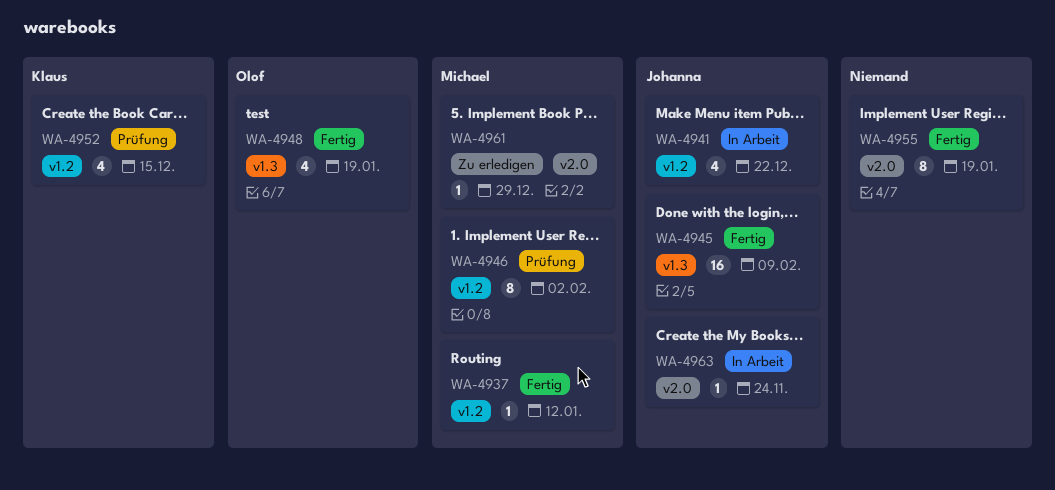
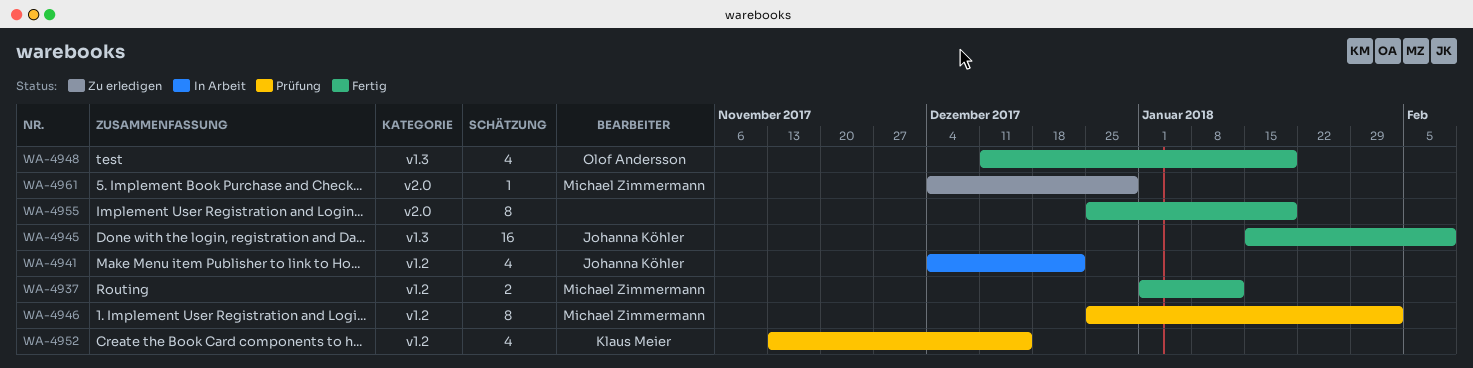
WA-4937, estimate: 1 -> 2
WA-4963: present -> none

